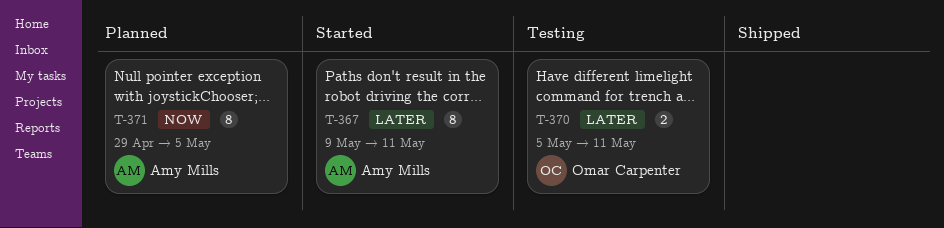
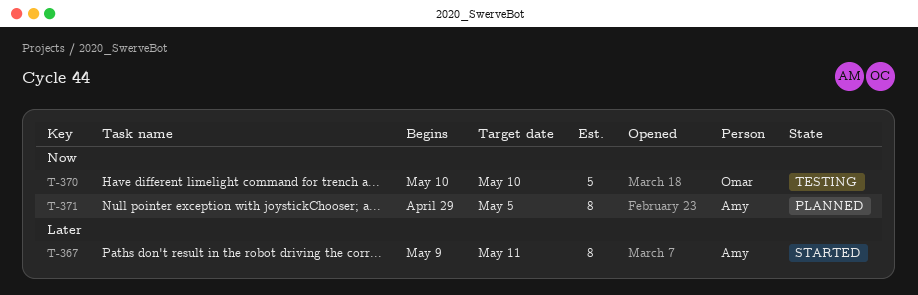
T-370, priority: Later -> Now
T-370, estimate: 2 -> 5
T-370, start: May 5 -> May 10
T-370, due: May 11 -> May 10

